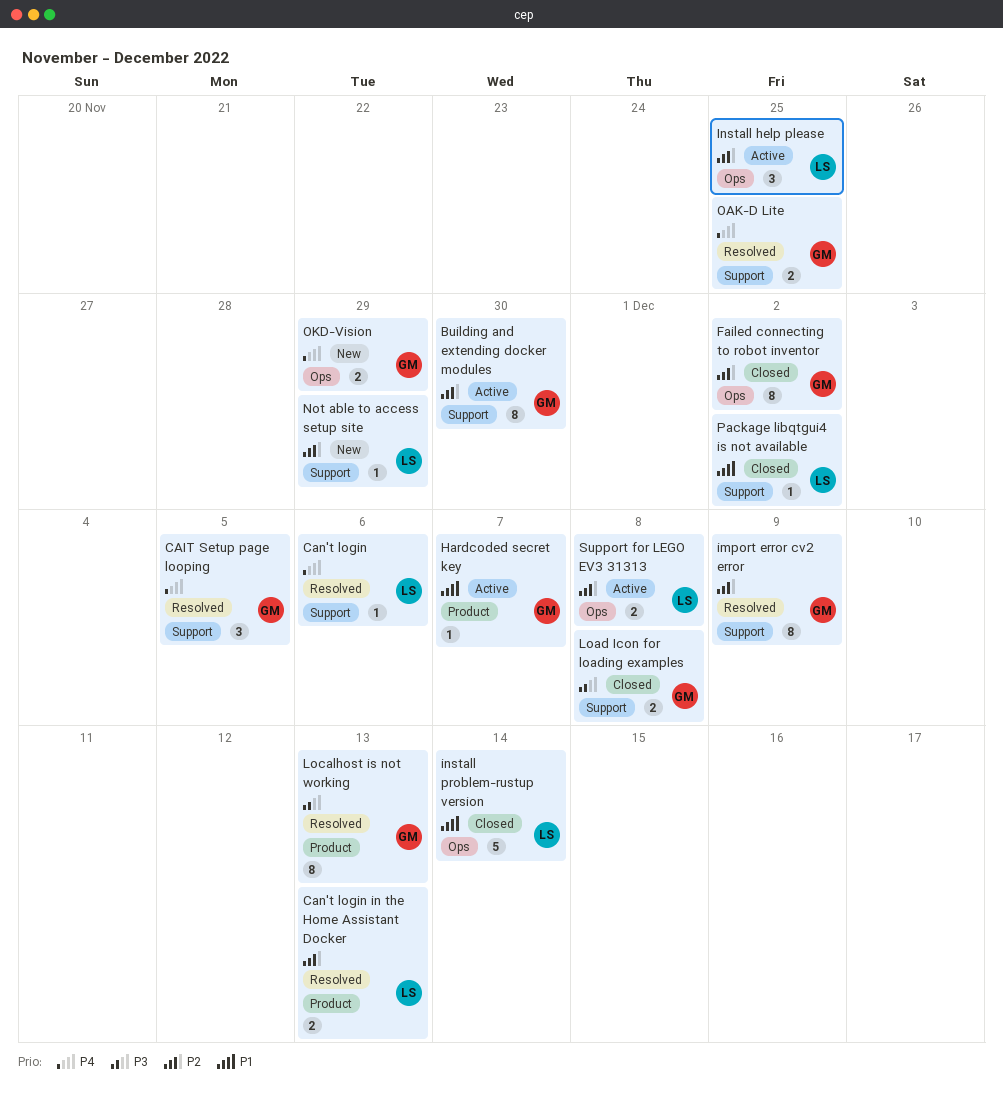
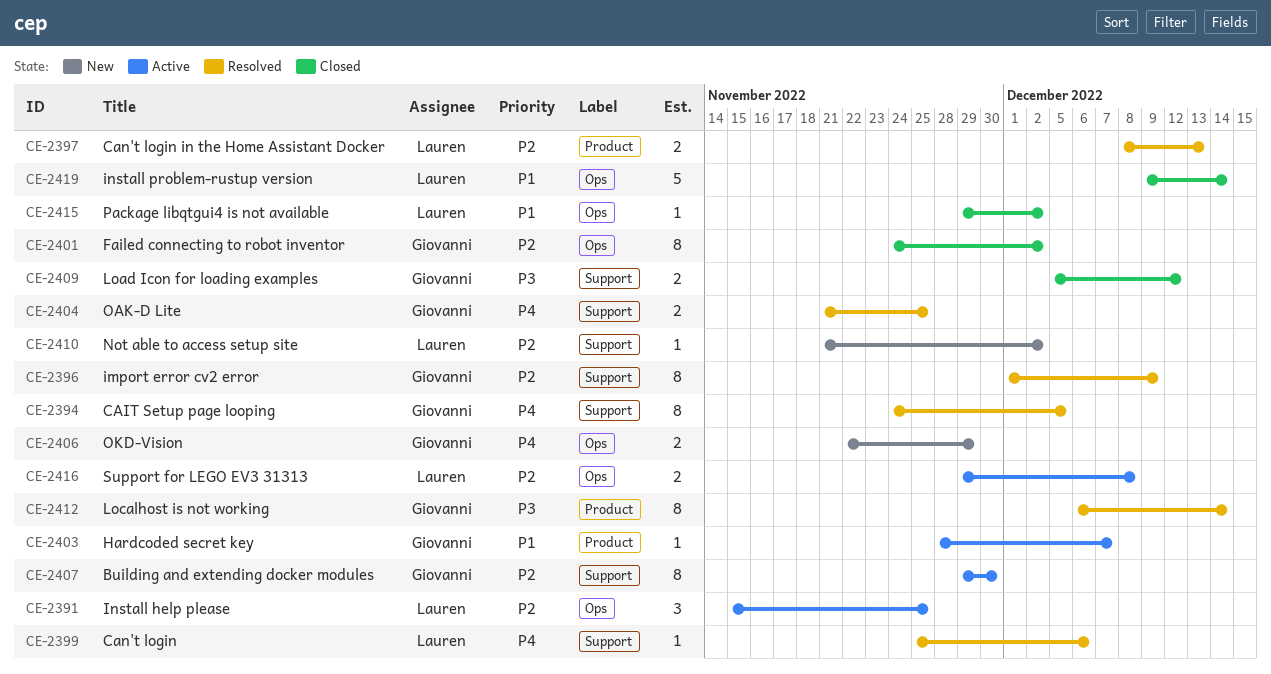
CAIT Setup page looping, estimate: 3 -> 8
Load Icon for loading examples, due: Dec 8 -> Dec 12
Localhost is not working, due: Dec 13 -> Dec 14
Not able to access setup site, due: Nov 29 -> Dec 2
Package libqtgui4 is not available, label: Support -> Ops

